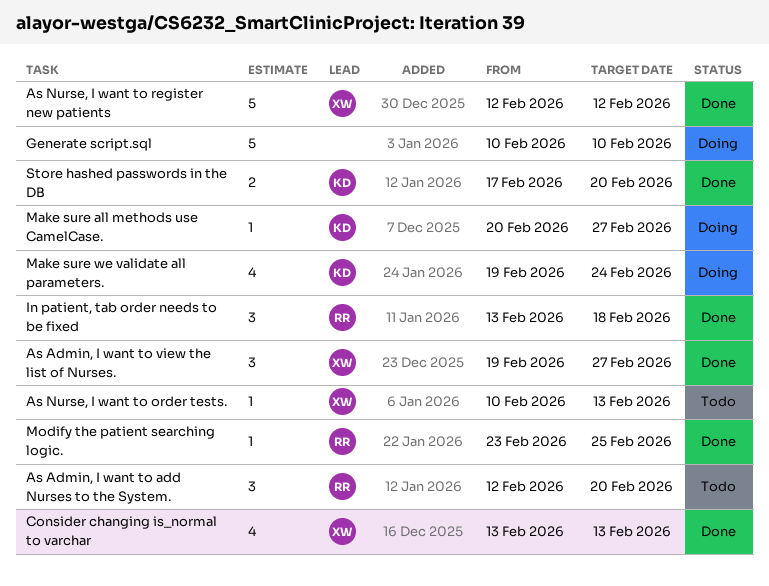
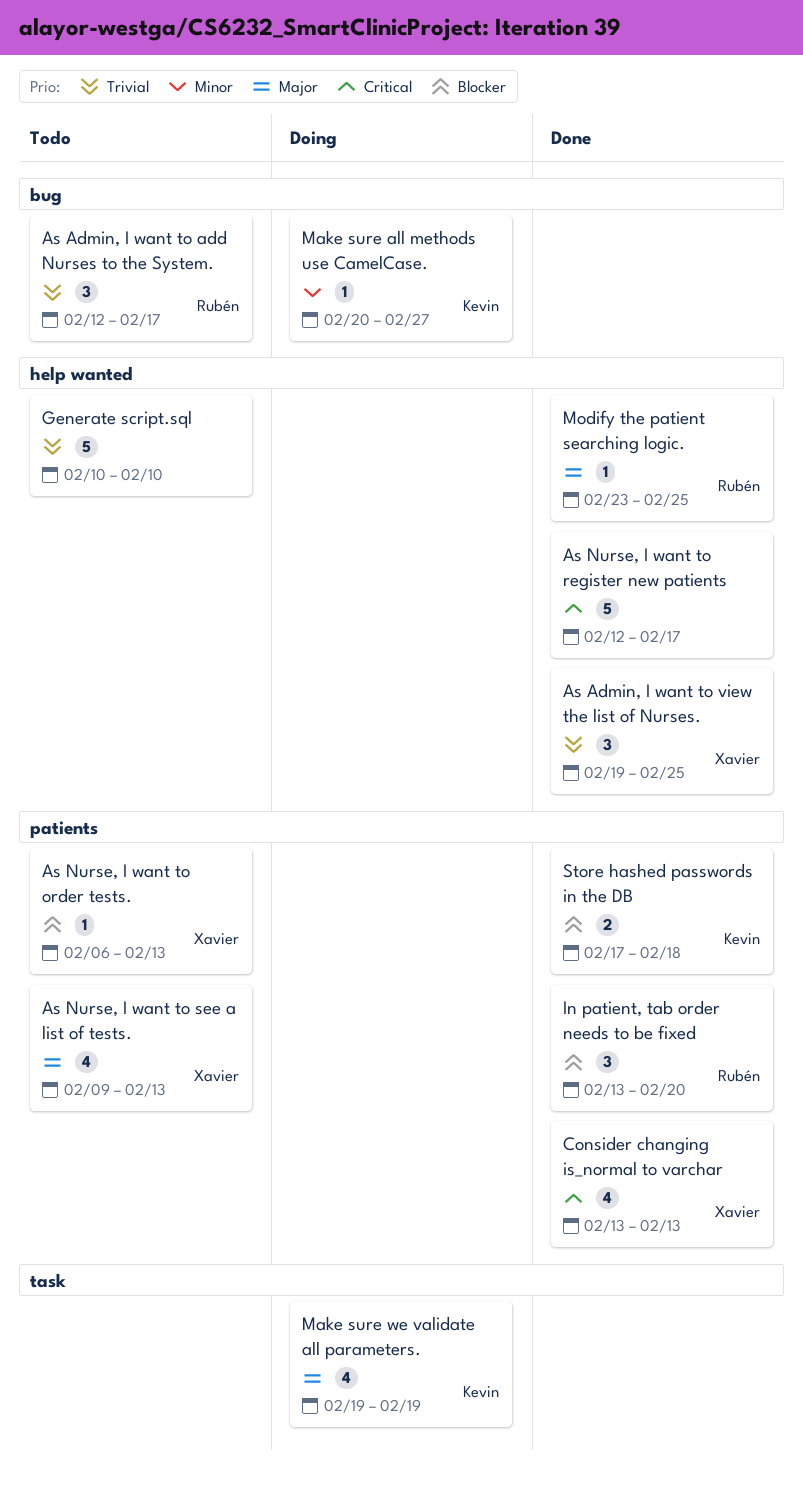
As Admin, I want to add Nurses to the System., due: Feb 20 -> Feb 17
As Admin, I want to view the list of Nurses., due: Feb 27 -> Feb 25
As Nurse, I want to order tests., start: Feb 10 -> Feb 6
As Nurse, I want to register new patients, owner: Xavier -> none
As Nurse, I want to register new patients, due: Feb 12 -> Feb 17
As Nurse, I want to see a list of tests.: none -> present
Generate script.sql, status: Doing -> Todo
In patient, tab order needs to be fixed, due: Feb 18 -> Feb 20
Make sure we validate all parameters., due: Feb 24 -> Feb 19
Store hashed passwords in the DB, due: Feb 20 -> Feb 18

